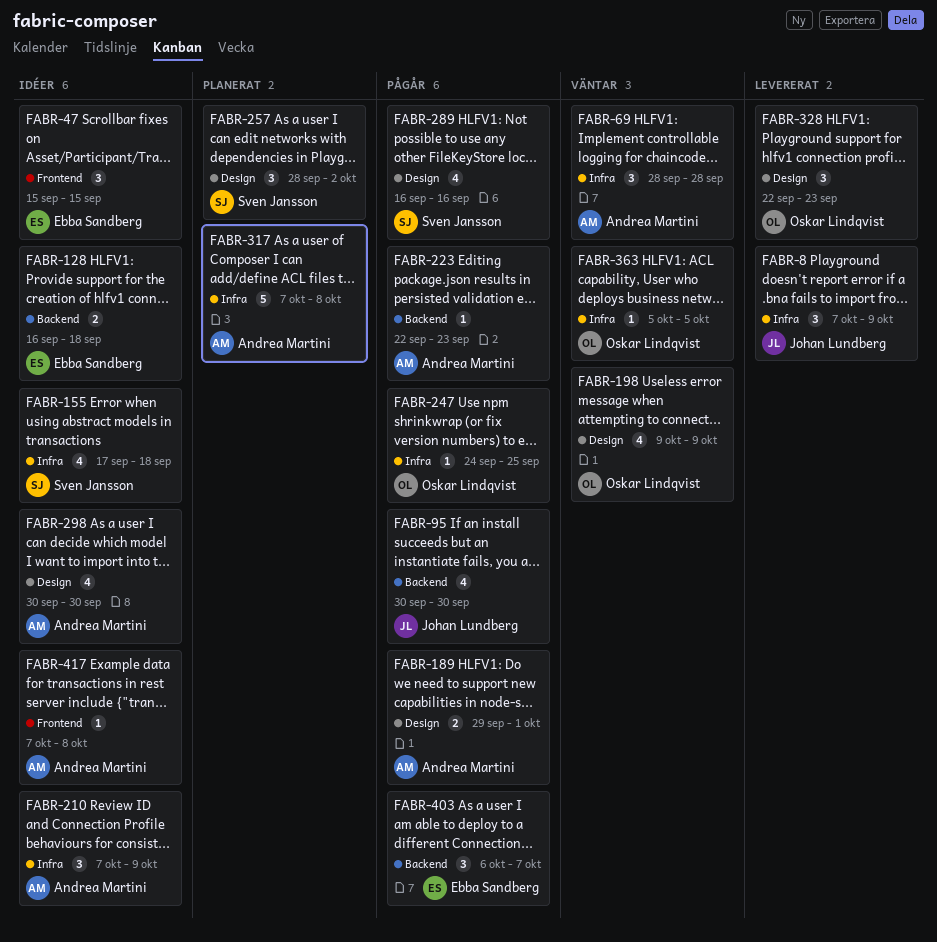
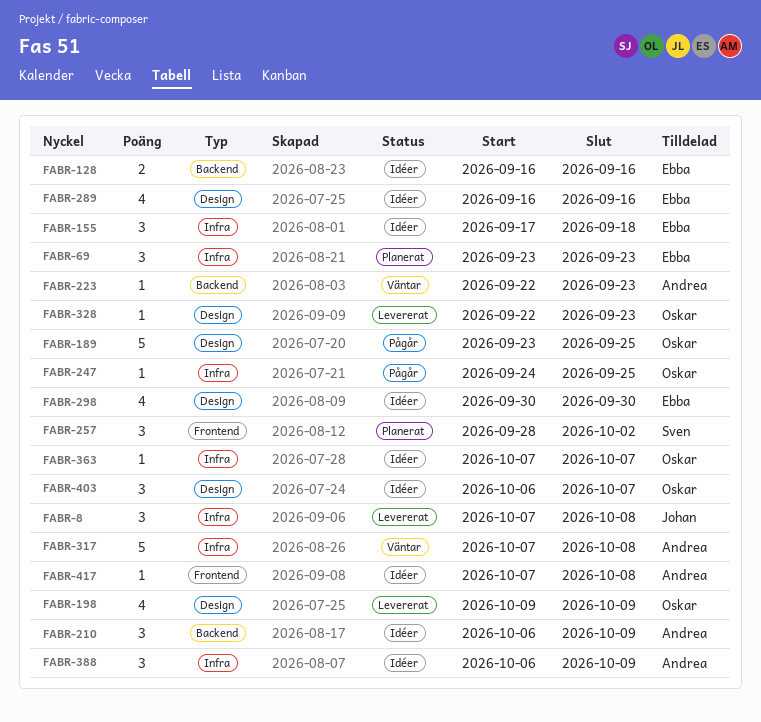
FABR-8, due: Oct 9 -> Oct 8
FABR-47: present -> none
FABR-69, status: Väntar -> Planerat
FABR-69, owner: Andrea Martini -> Ebba Sandberg
FABR-69, start: Sep 28 -> Sep 23
FABR-69, due: Sep 28 -> Sep 23
FABR-95: present -> none
FABR-128, due: Sep 18 -> Sep 16
FABR-155, owner: Sven Jansson -> Ebba Sandberg
FABR-155, estimate: 4 -> 3
FABR-189, owner: Andrea Martini -> Oskar Lindqvist
FABR-189, estimate: 2 -> 5
FABR-189, start: Sep 29 -> Sep 23
FABR-189, due: Oct 1 -> Sep 25
FABR-198, status: Väntar -> Levererat
FABR-210, label: Infra -> Backend
FABR-210, start: Oct 7 -> Oct 6
FABR-223, status: Pågår -> Väntar
FABR-257, label: Design -> Frontend
FABR-289, status: Pågår -> Idéer
FABR-289, owner: Sven Jansson -> Ebba Sandberg
FABR-298, owner: Andrea Martini -> Ebba Sandberg
FABR-317, status: Planerat -> Väntar
FABR-328, estimate: 3 -> 1
FABR-363, status: Väntar -> Idéer
FABR-363, start: Oct 5 -> Oct 7
FABR-363, due: Oct 5 -> Oct 7
FABR-388: none -> present
FABR-403, status: Pågår -> Idéer
FABR-403, owner: Ebba Sandberg -> Oskar Lindqvist
FABR-403, label: Backend -> Design

